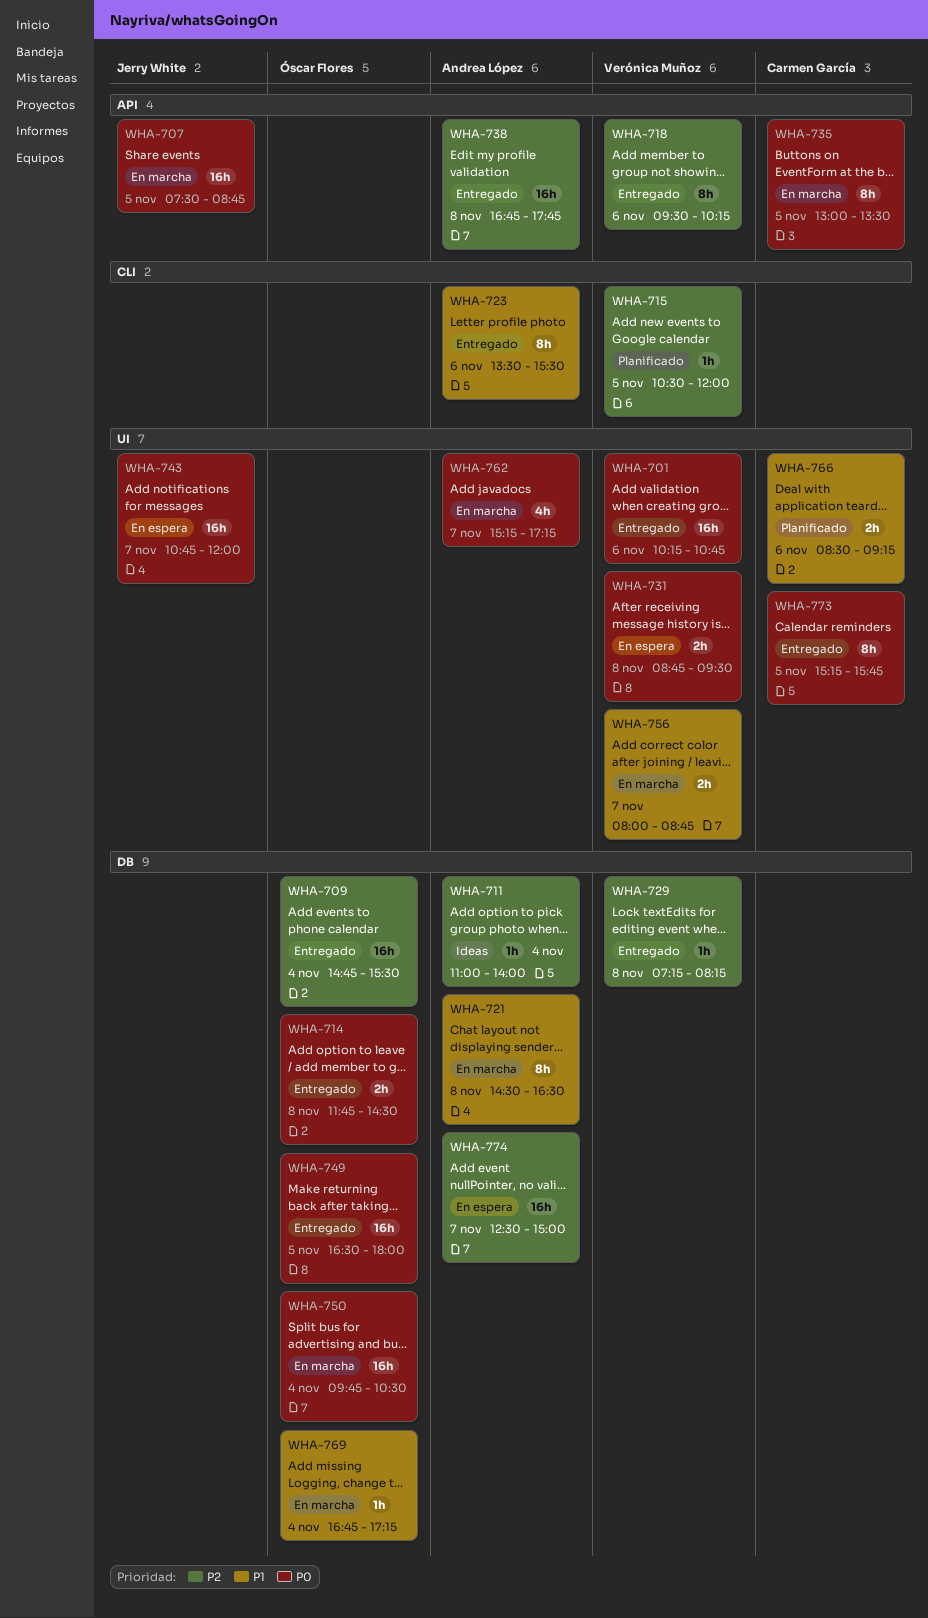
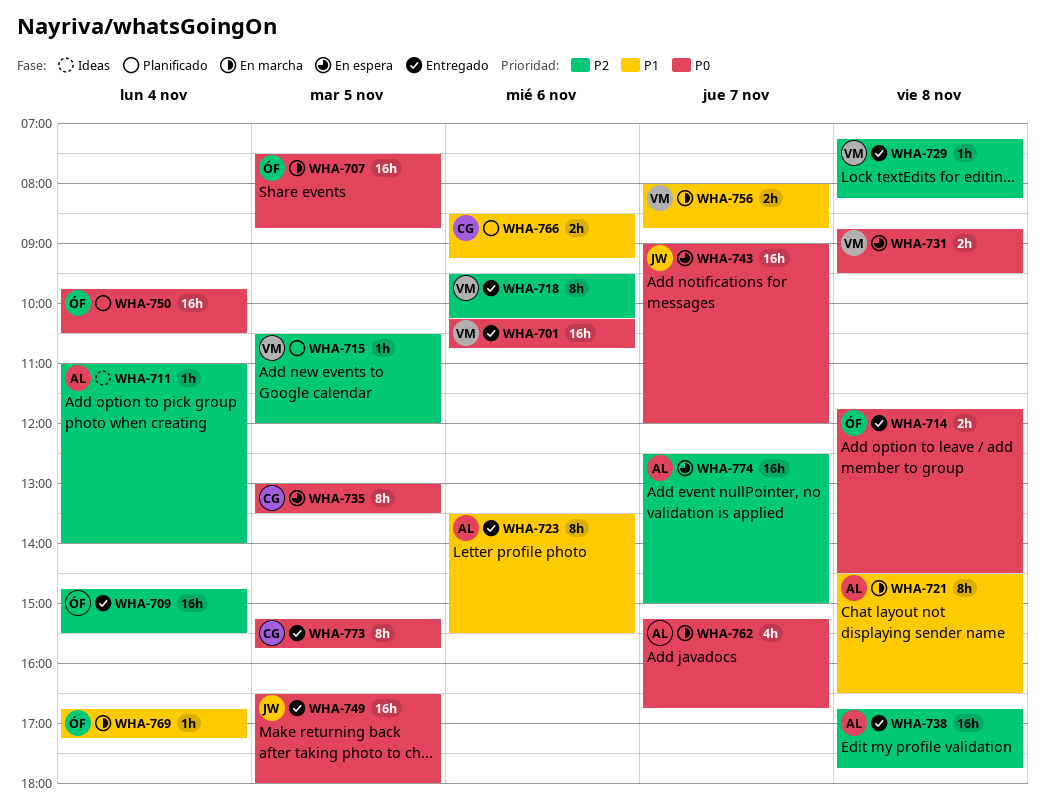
WHA-707, owner: Jerry White -> Óscar Flores
WHA-735, status: En marcha -> En espera
WHA-743, begins: 10:45 -> 09:00
WHA-749, owner: Óscar Flores -> Jerry White
WHA-750, status: En marcha -> Planificado
WHA-762, ends: 17:15 -> 16:45

